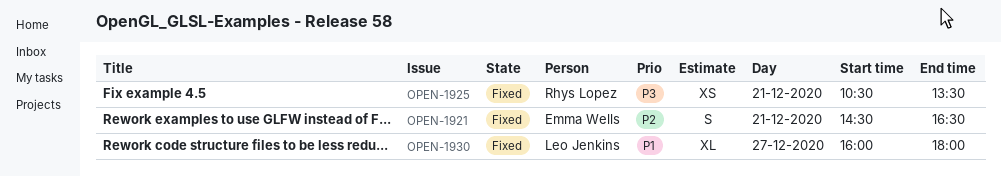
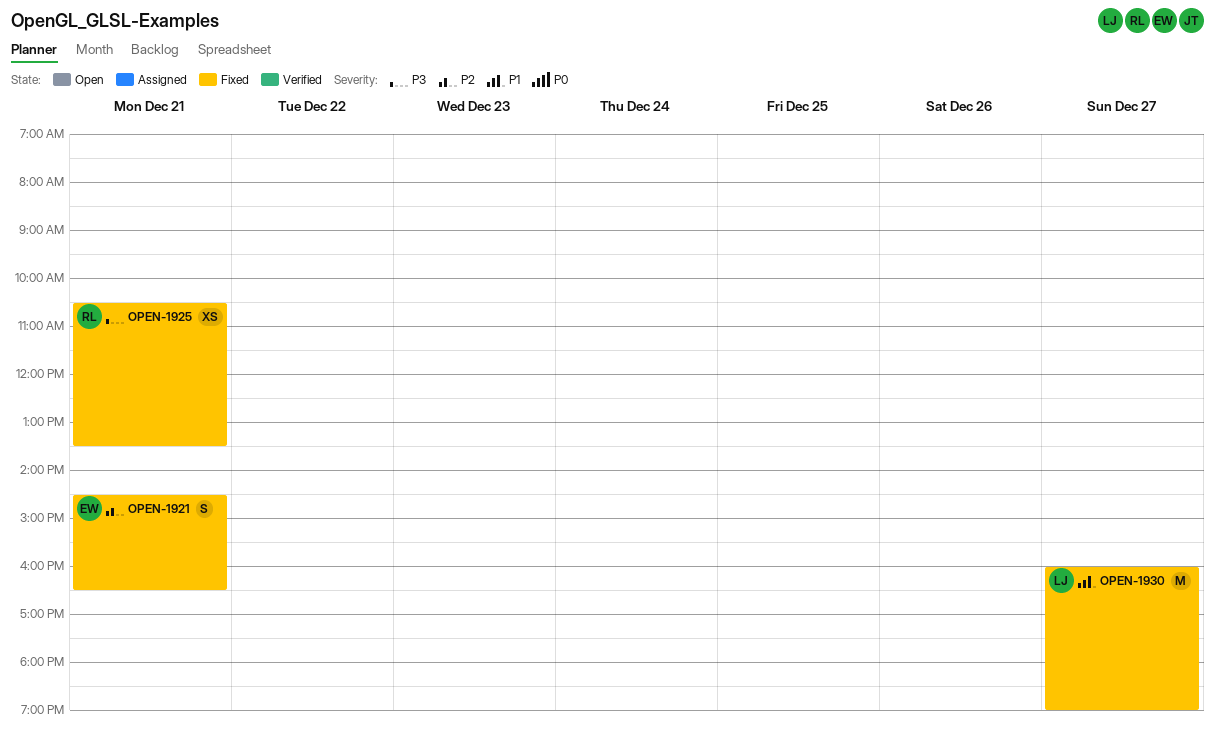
OPEN-1930, estimate: XL -> M
OPEN-1930, ends: 18:00 -> 19:00

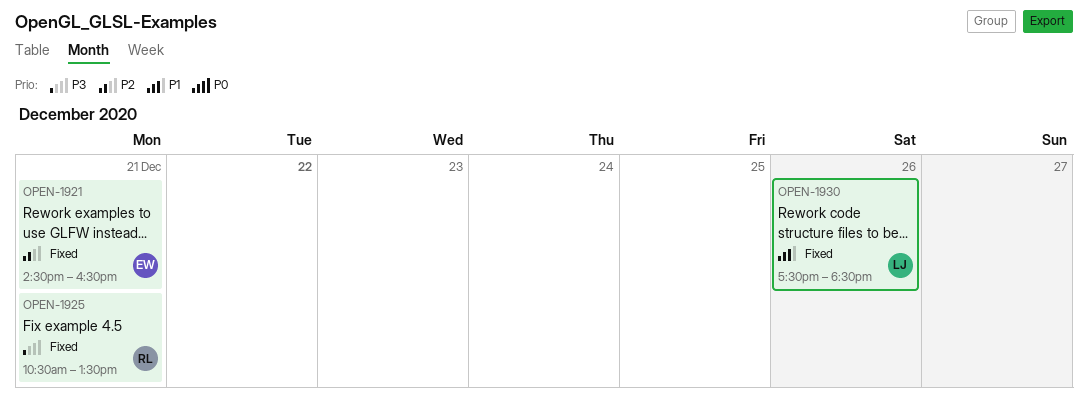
OPEN-1930, day: Dec 27 -> Dec 26
OPEN-1930, begins: 16:00 -> 17:30
OPEN-1930, ends: 19:00 -> 18:30

